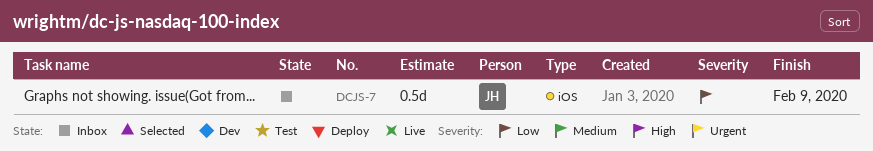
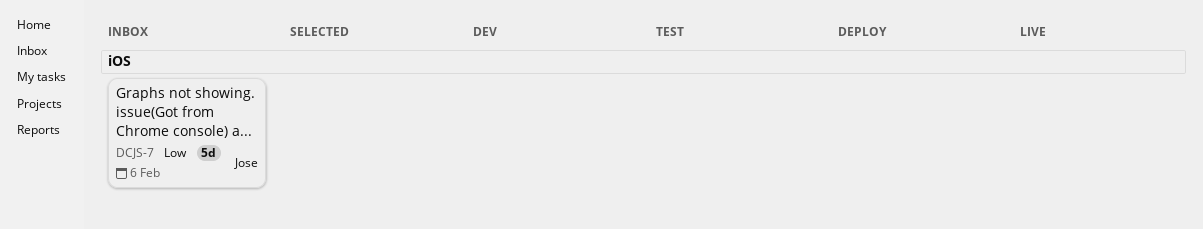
DCJS-7, estimate: 0.5d -> 5d
DCJS-7, due: Feb 9 -> Feb 6

